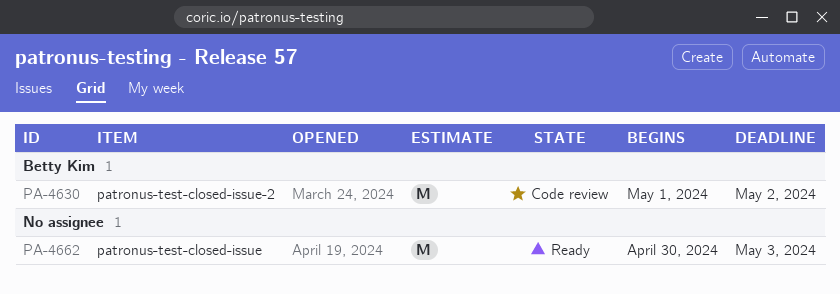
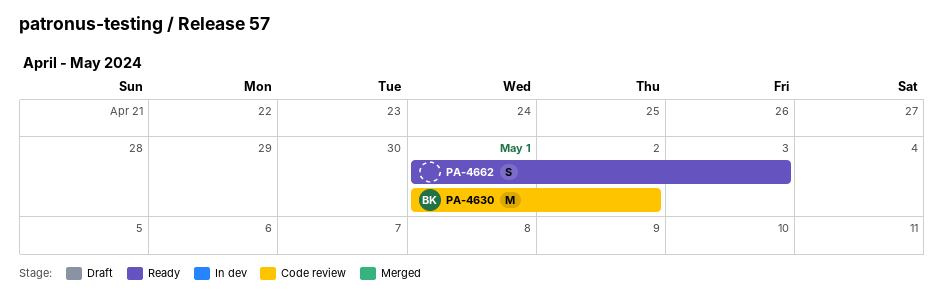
PA-4662, estimate: M -> S
PA-4662, start: Apr 30 -> May 1

